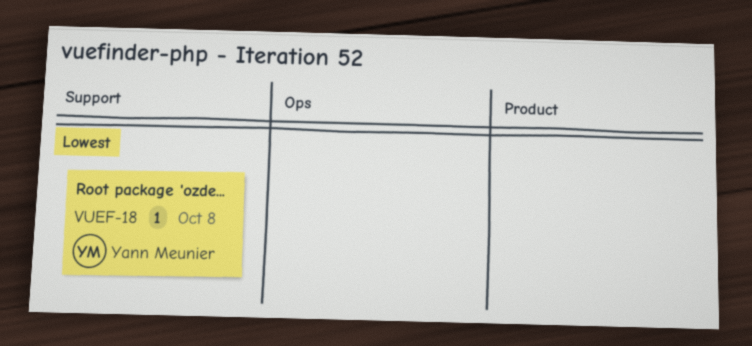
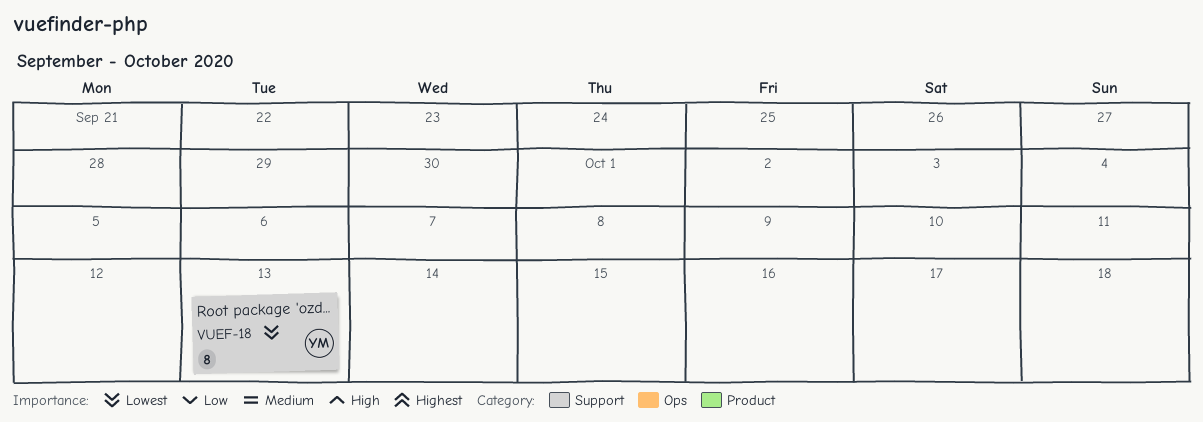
VUEF-18, estimate: 1 -> 8
VUEF-18, due: Oct 8 -> Oct 13

